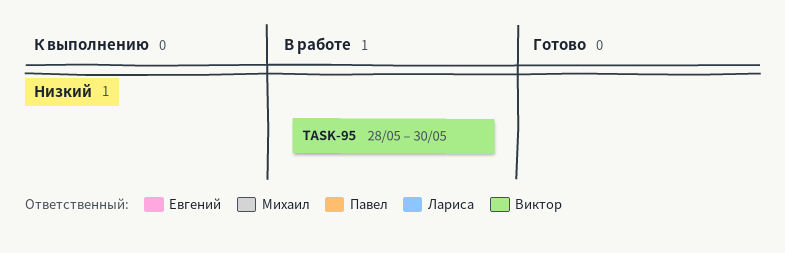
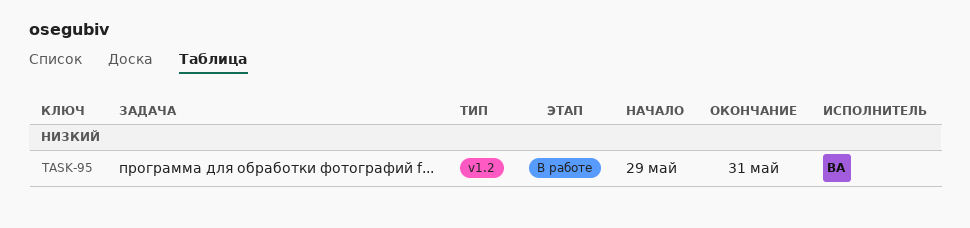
TASK-95, start: May 28 -> May 29
TASK-95, due: May 30 -> May 31

